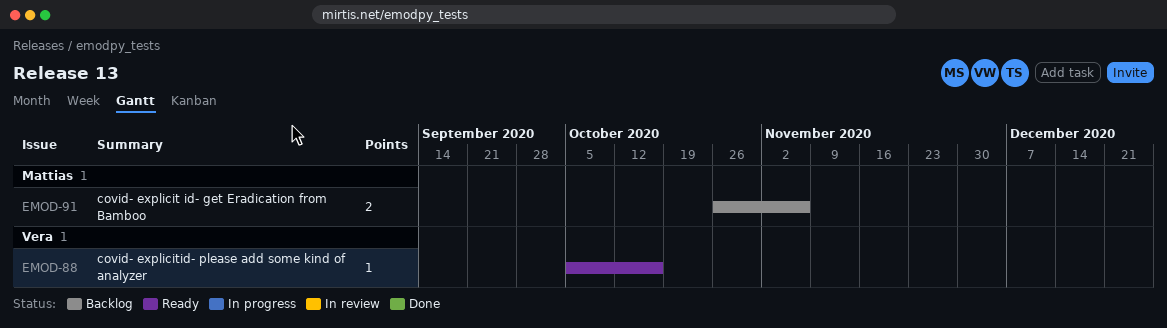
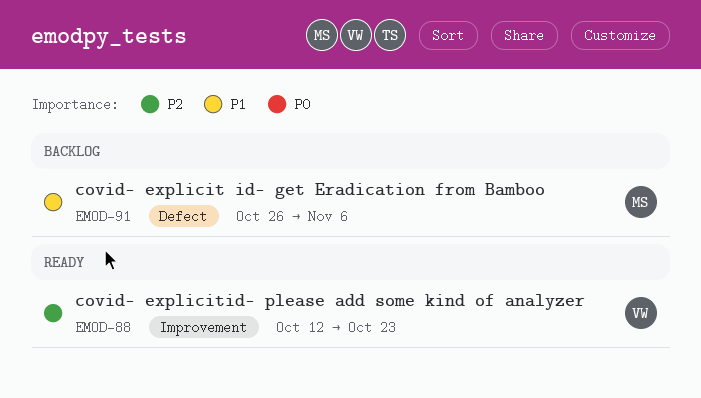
EMOD-88, start: Oct 5 -> Oct 12
EMOD-88, due: Oct 16 -> Oct 23

